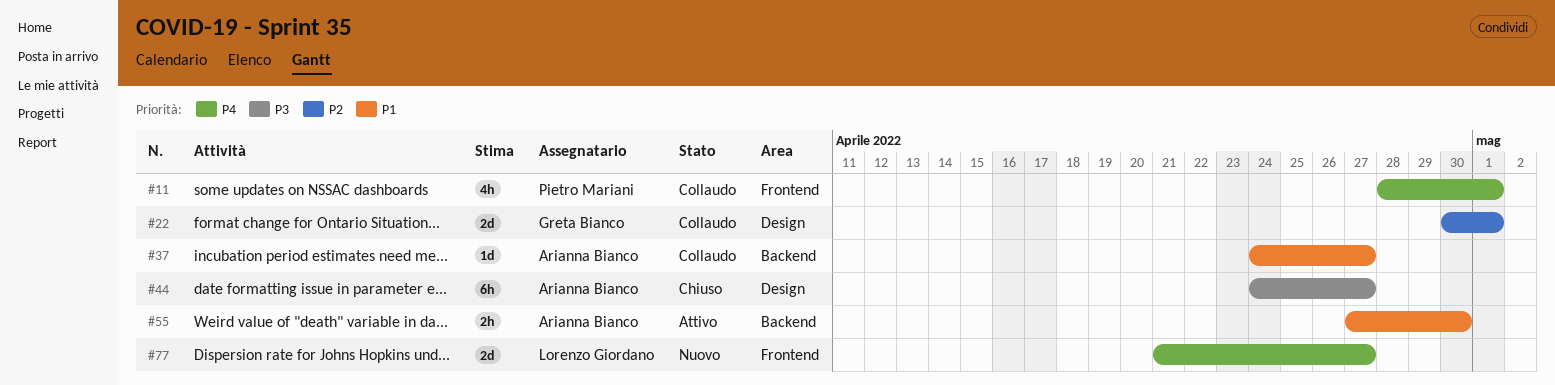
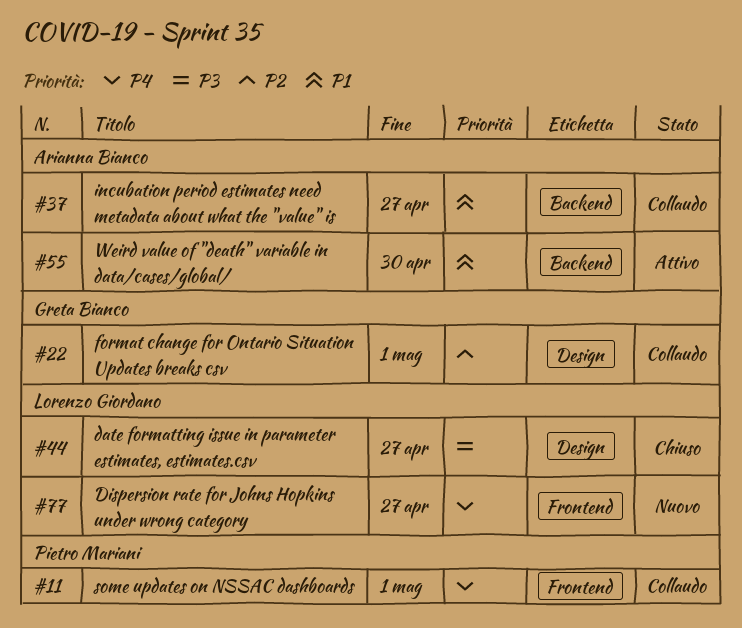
#44, owner: Arianna Bianco -> Lorenzo Giordano

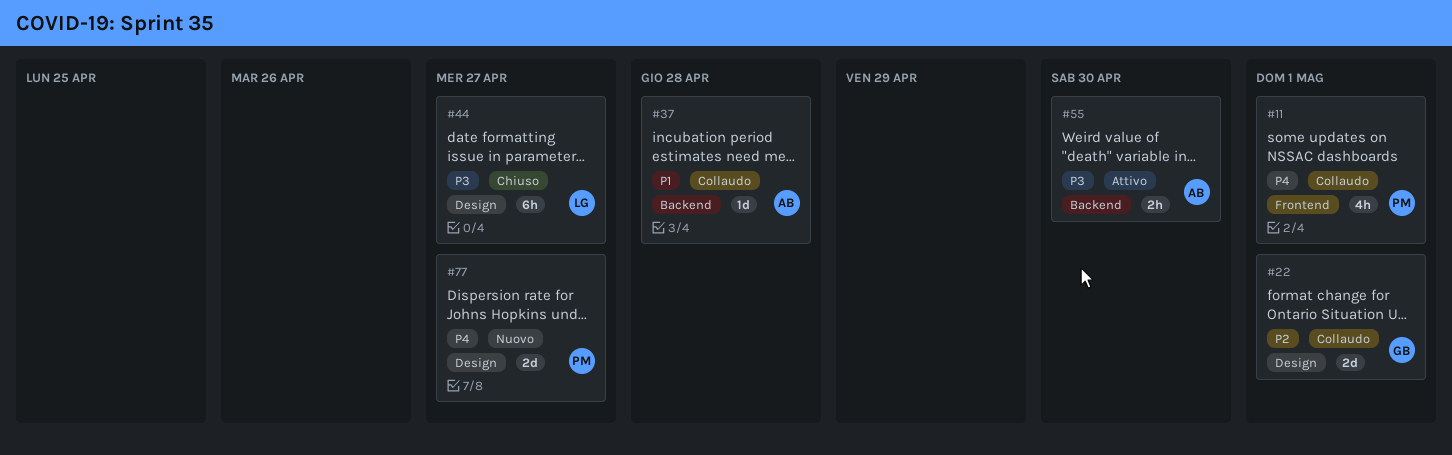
#37, due: Apr 27 -> Apr 28
#55, priority: P1 -> P3
#77, owner: Lorenzo Giordano -> Pietro Mariani
#77, label: Frontend -> Design

